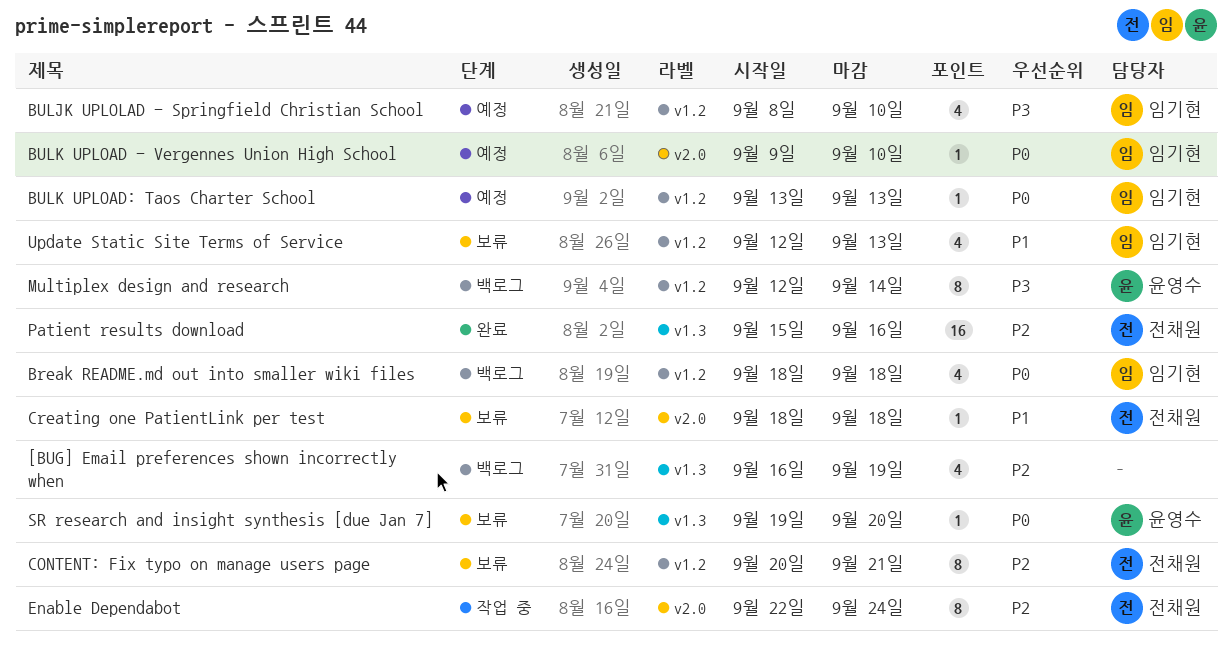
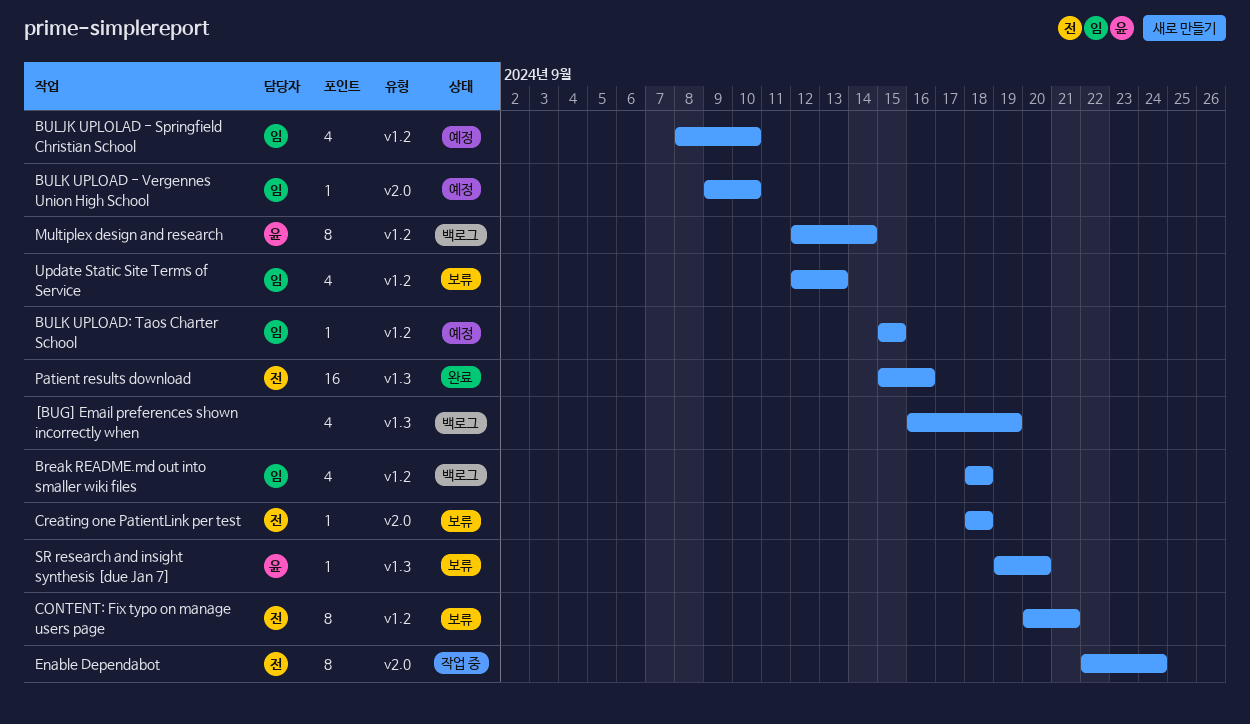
BULK UPLOAD: Taos Charter School, start: Sep 13 -> Sep 15
BULK UPLOAD: Taos Charter School, due: Sep 13 -> Sep 15

